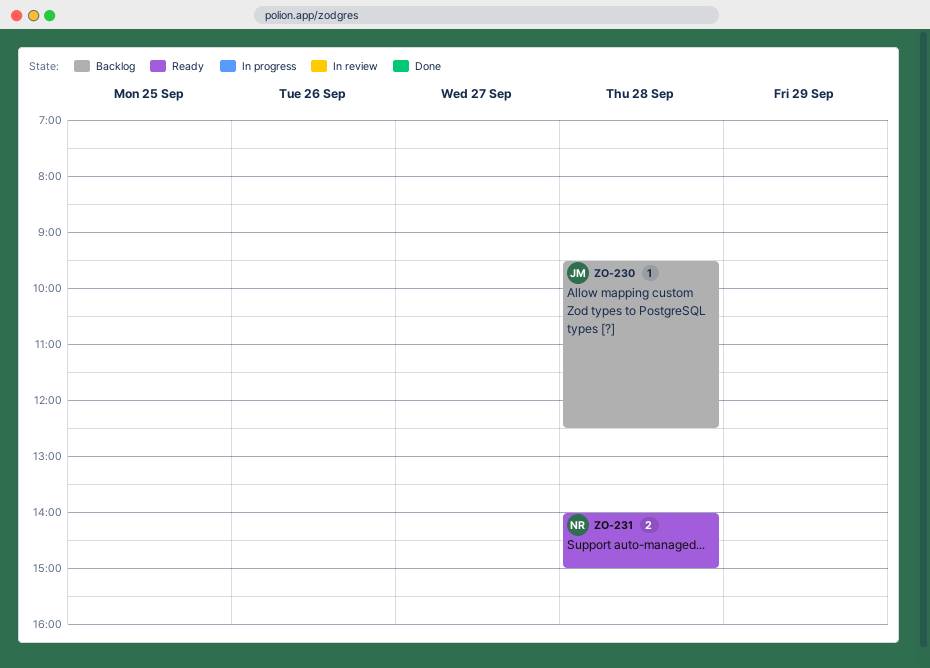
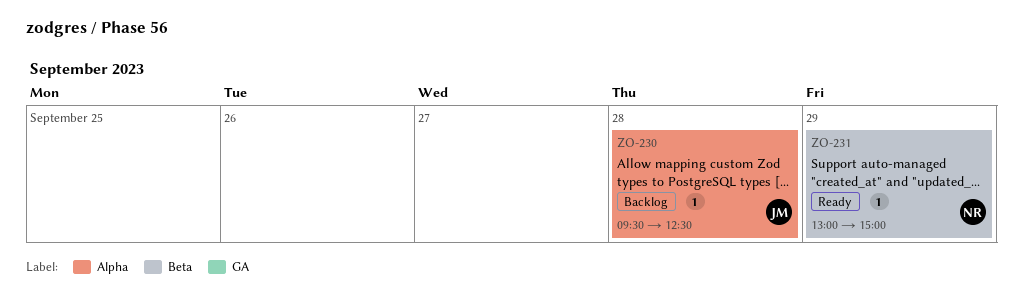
ZO-231, estimate: 2 -> 1
ZO-231, day: Sep 28 -> Sep 29
ZO-231, begins: 14:00 -> 13:00

